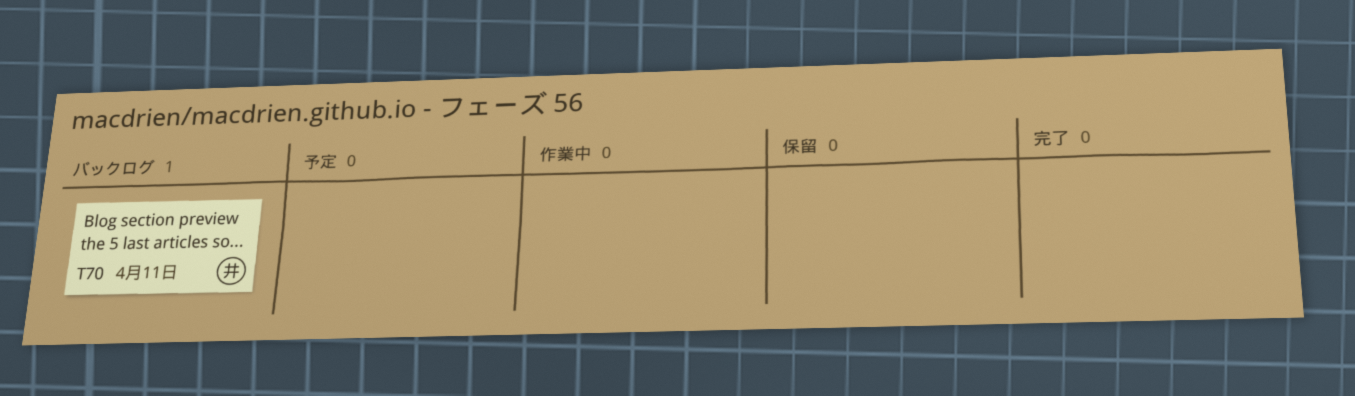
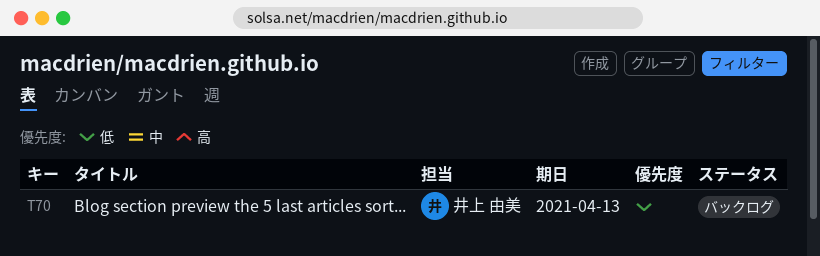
T70, due: Apr 11 -> Apr 13

